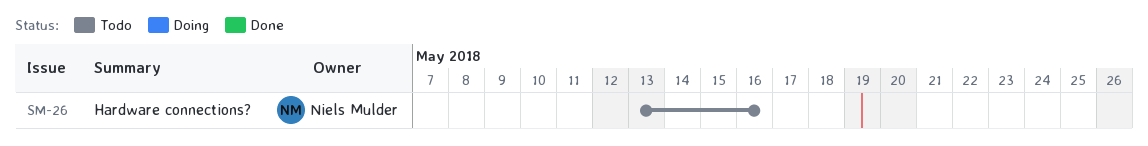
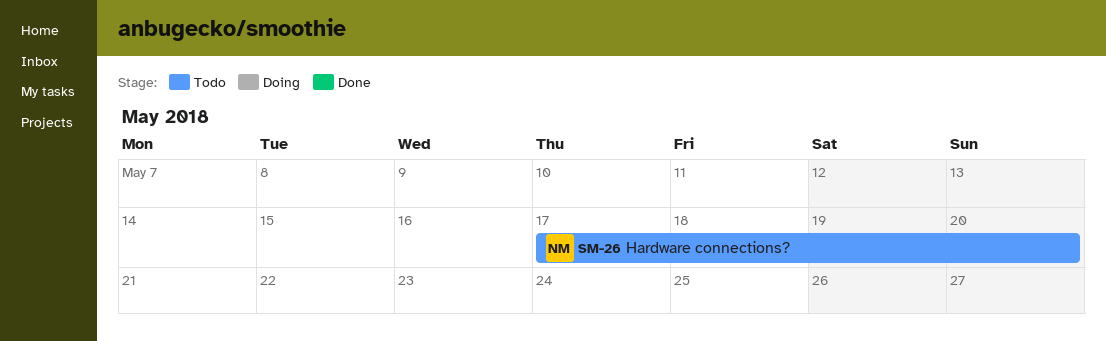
SM-26, start: May 13 -> May 17
SM-26, due: May 16 -> May 20

